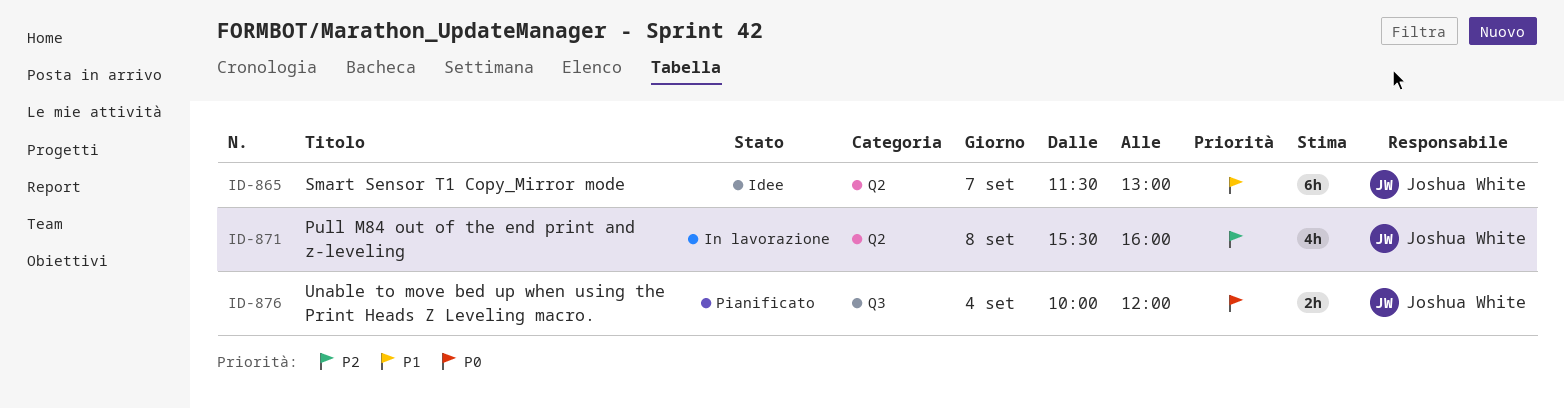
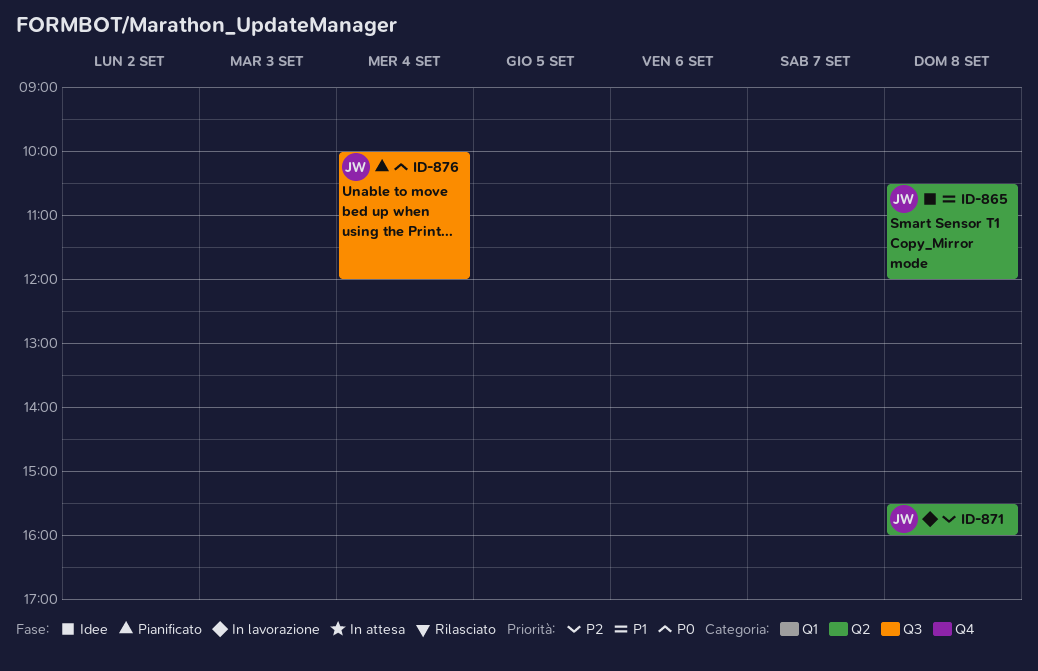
ID-865, day: Sep 7 -> Sep 8
ID-865, begins: 11:30 -> 10:30
ID-865, ends: 13:00 -> 12:00

